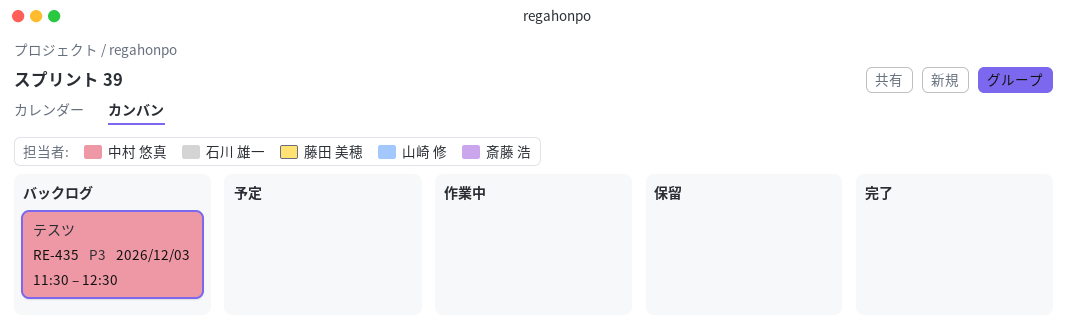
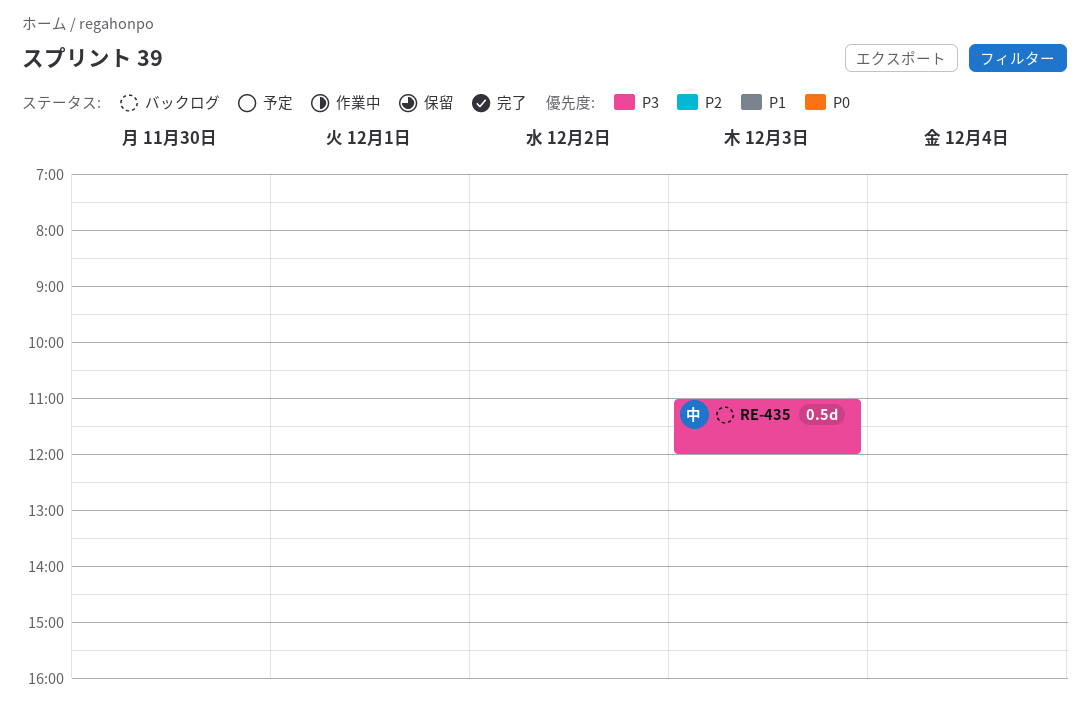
RE-435, begins: 11:30 -> 11:00
RE-435, ends: 12:30 -> 12:00

